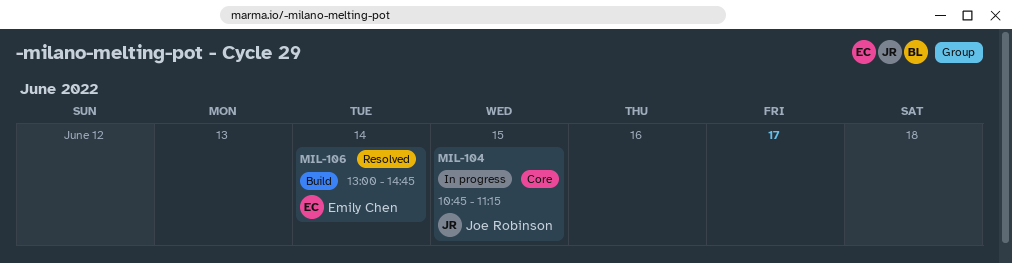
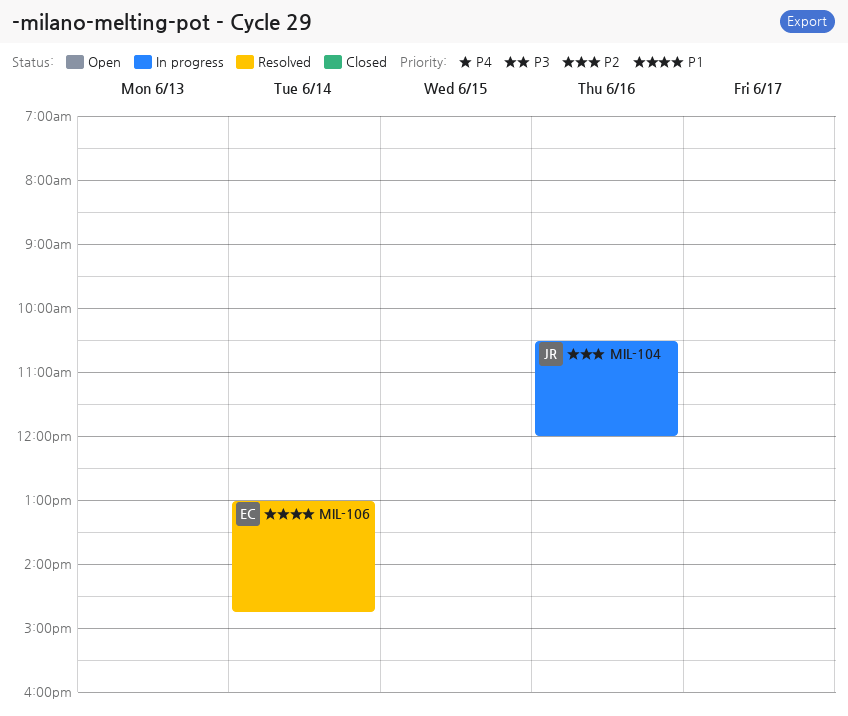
MIL-104, day: Jun 15 -> Jun 16
MIL-104, begins: 10:45 -> 10:30
MIL-104, ends: 11:15 -> 12:00

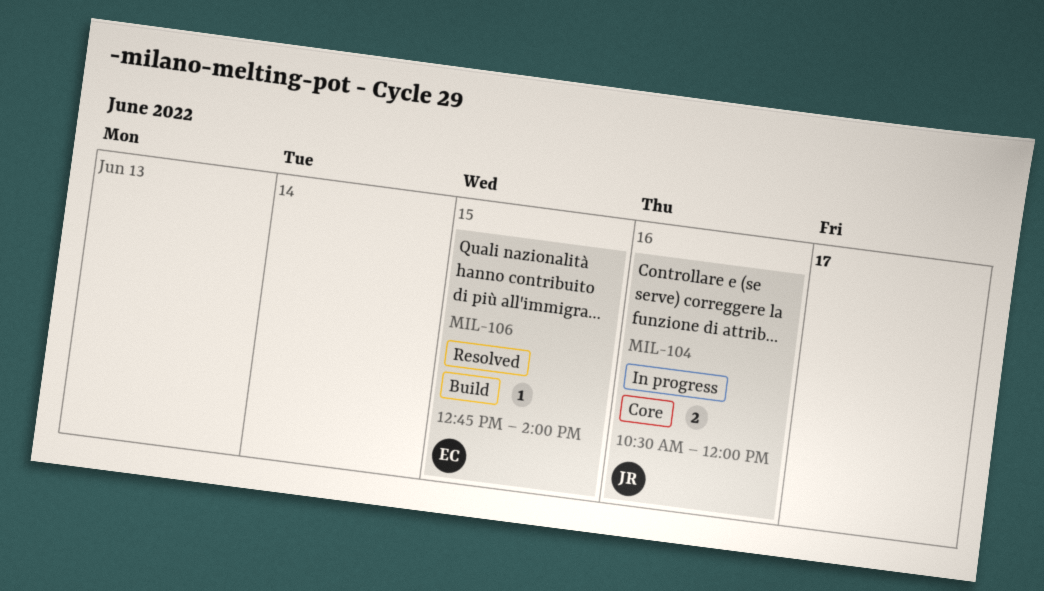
MIL-106, day: Jun 14 -> Jun 15
MIL-106, begins: 13:00 -> 12:45
MIL-106, ends: 14:45 -> 14:00

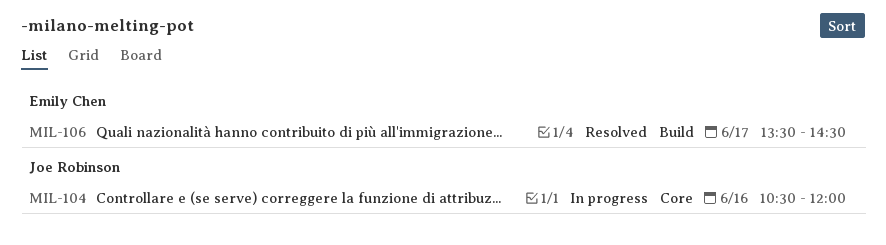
MIL-106, day: Jun 15 -> Jun 17
MIL-106, begins: 12:45 -> 13:30
MIL-106, ends: 14:00 -> 14:30

